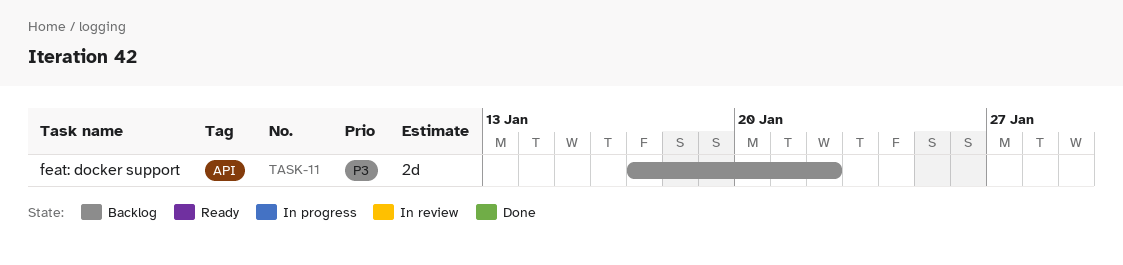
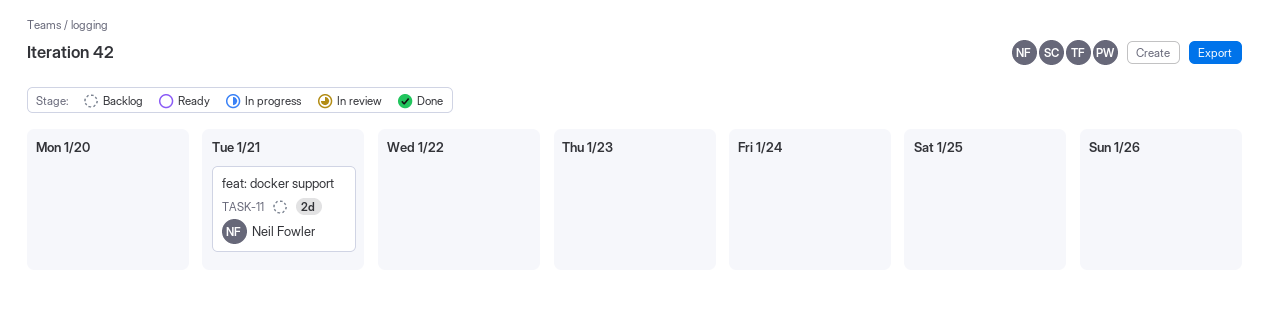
TASK-11, due: Jan 22 -> Jan 21

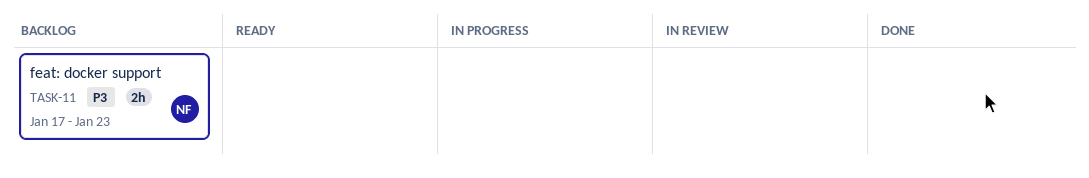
TASK-11, estimate: 2d -> 2h
TASK-11, due: Jan 21 -> Jan 23

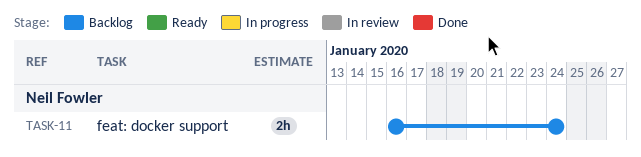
TASK-11, start: Jan 17 -> Jan 16
TASK-11, due: Jan 23 -> Jan 24

